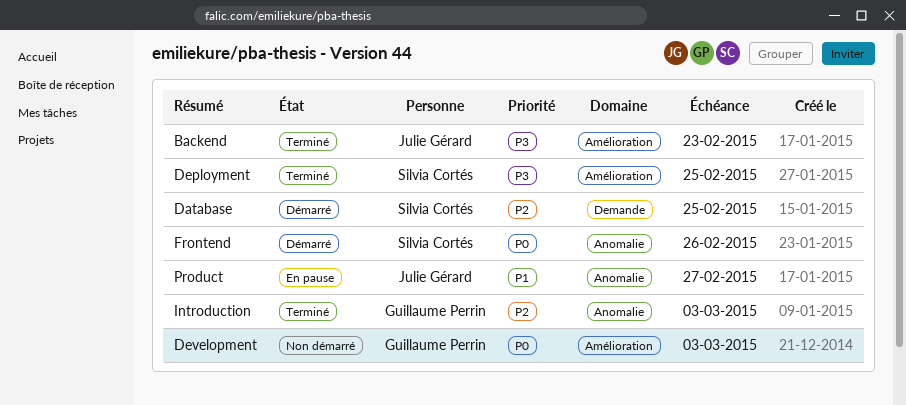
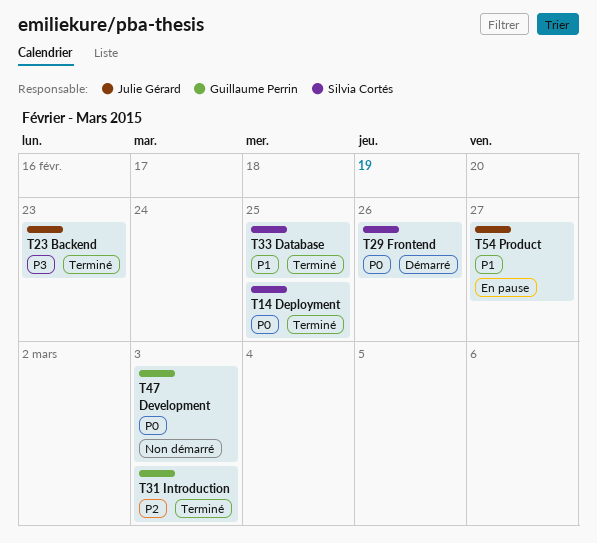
Database, status: Démarré -> Terminé
Database, priority: P2 -> P1
Deployment, priority: P3 -> P0

